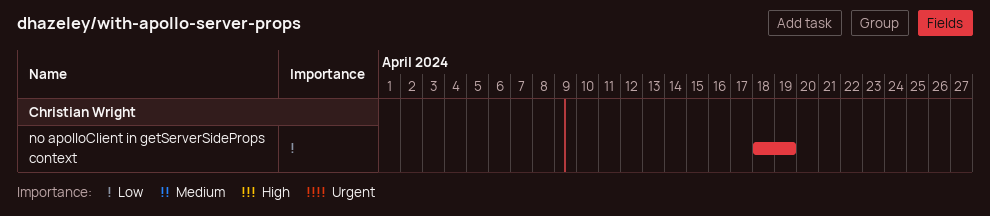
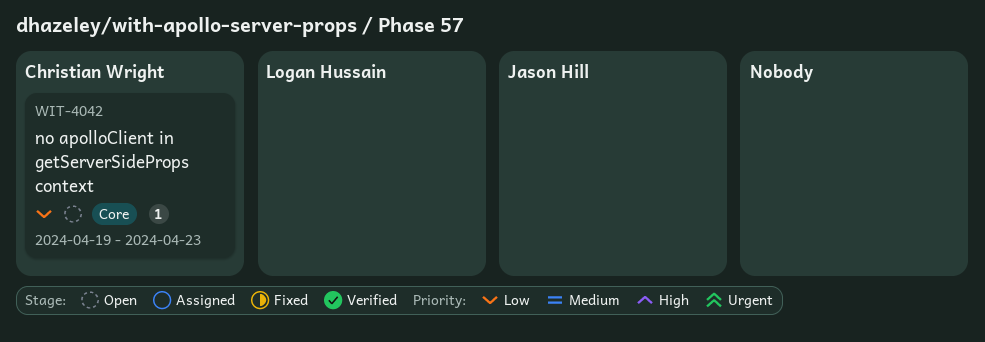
no apolloClient in getServerSideProps context, start: Apr 18 -> Apr 19
no apolloClient in getServerSideProps context, due: Apr 19 -> Apr 23

